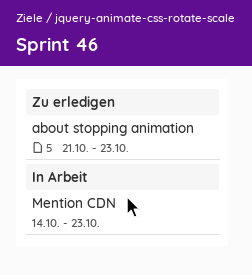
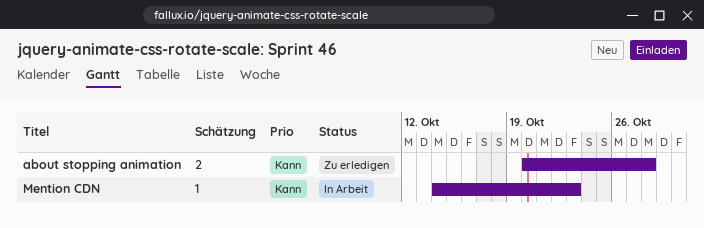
about stopping animation, start: Oct 21 -> Oct 20
about stopping animation, due: Oct 23 -> Oct 28

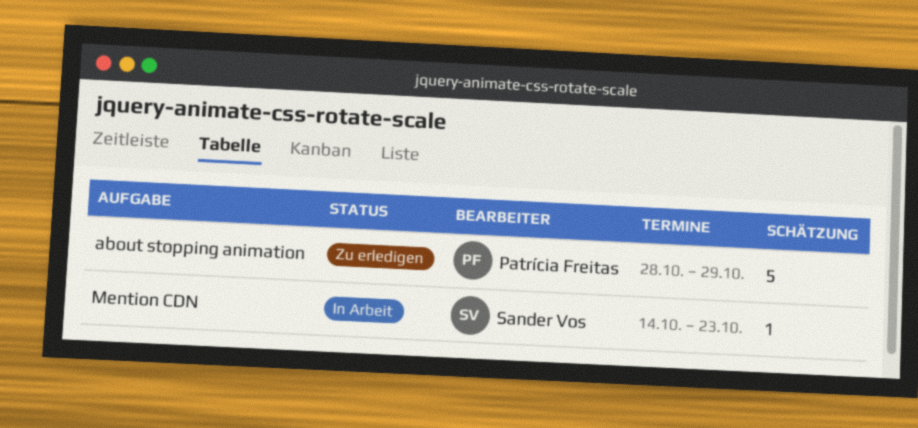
about stopping animation, estimate: 2 -> 5
about stopping animation, start: Oct 20 -> Oct 28
about stopping animation, due: Oct 28 -> Oct 29

